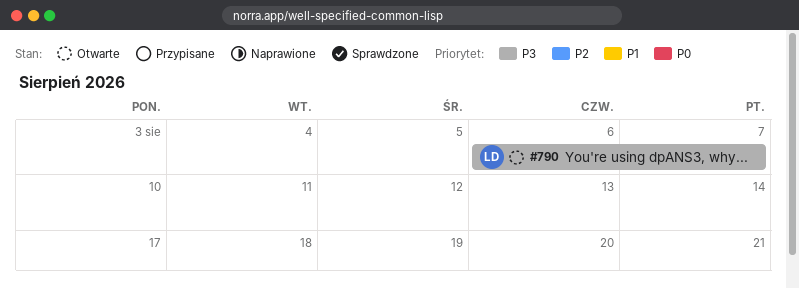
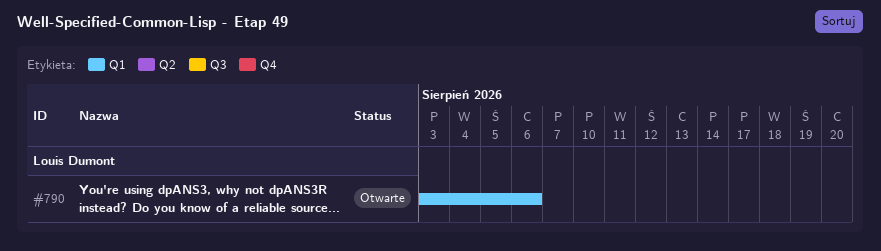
#790, start: Aug 6 -> Aug 3
#790, due: Aug 7 -> Aug 6

